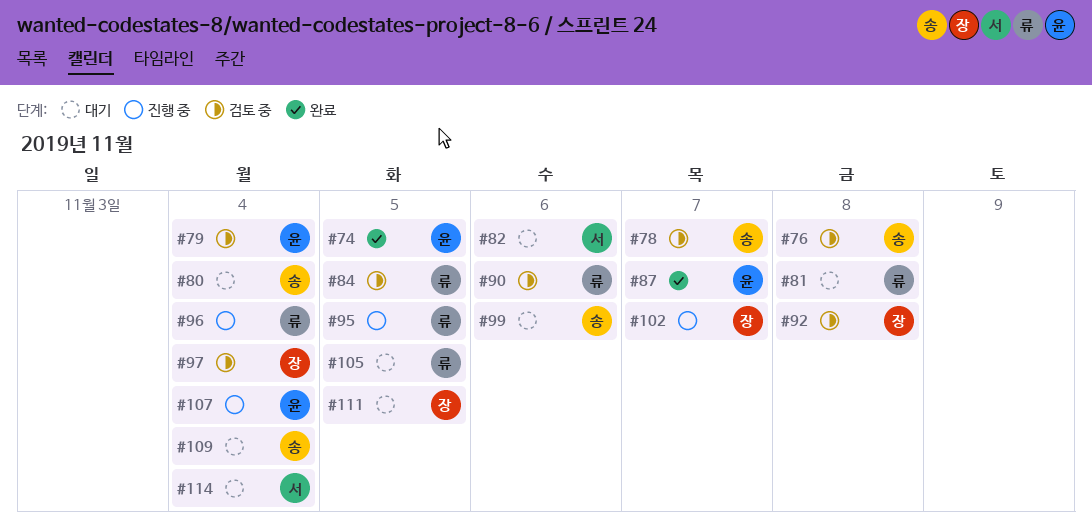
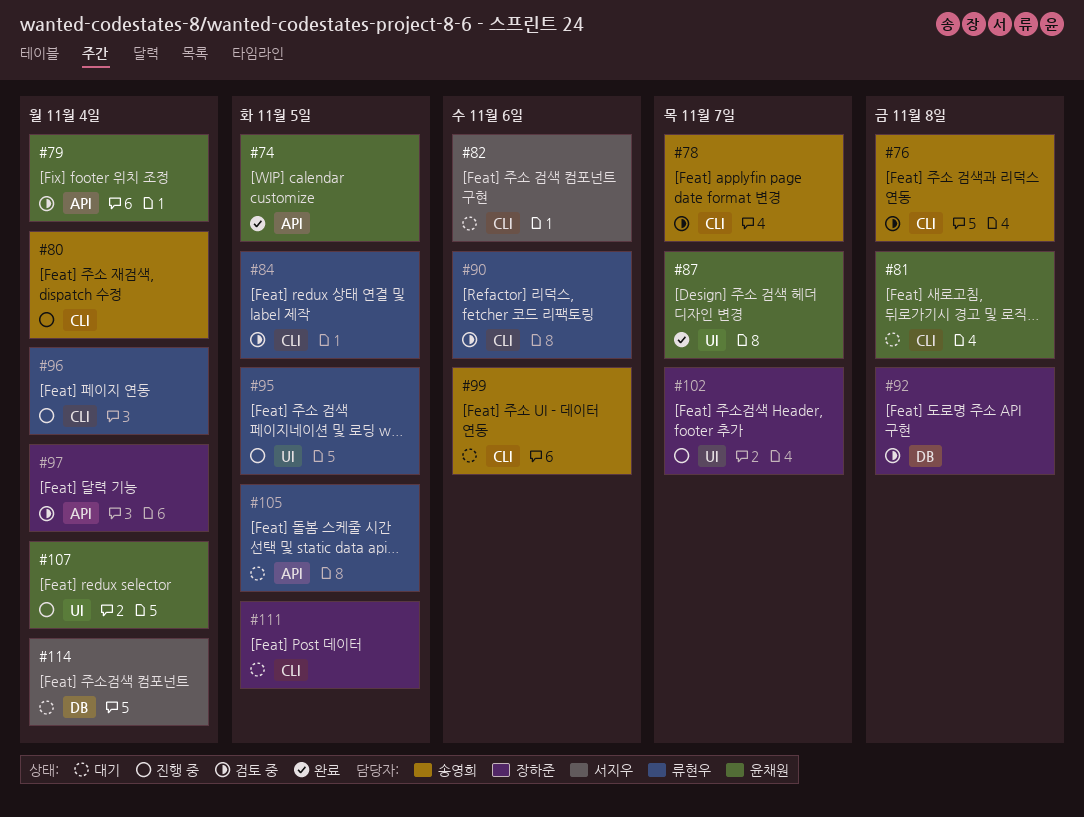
#80, status: 대기 -> 진행 중
#81, owner: 류현우 -> 윤채원
#109: present -> none

